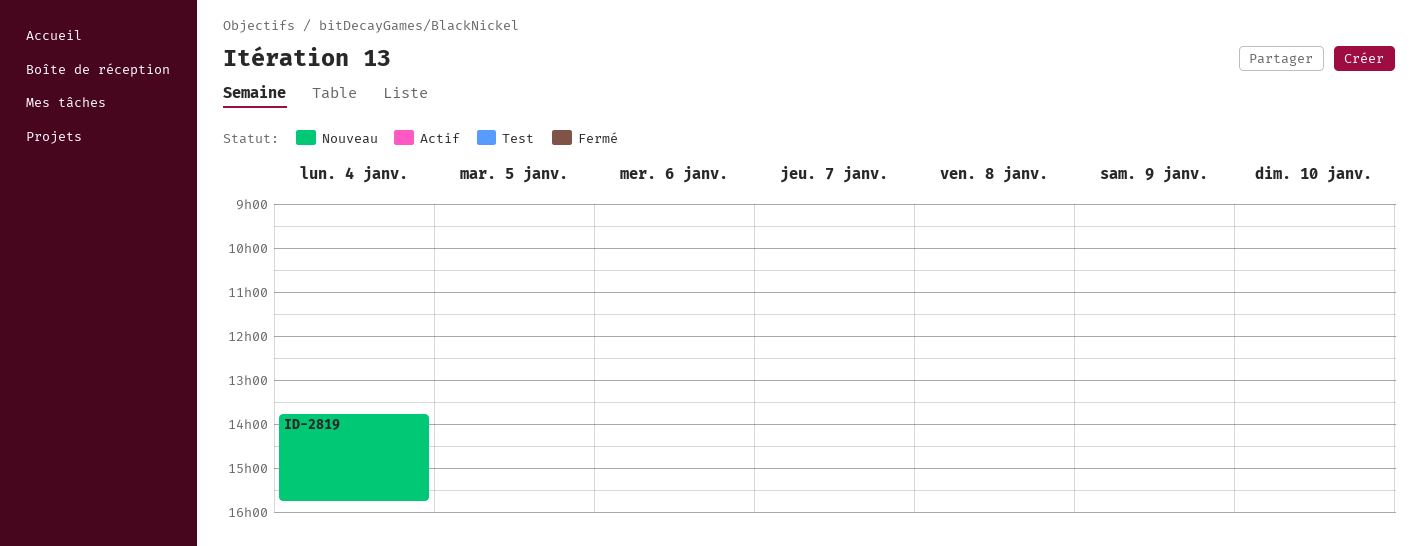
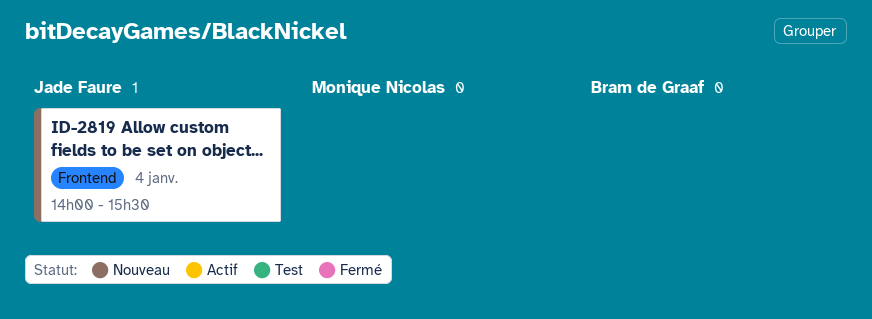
ID-2819, begins: 13:45 -> 14:00
ID-2819, ends: 15:45 -> 15:30

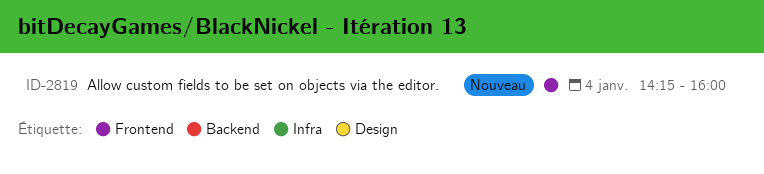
ID-2819, begins: 14:00 -> 14:15
ID-2819, ends: 15:30 -> 16:00

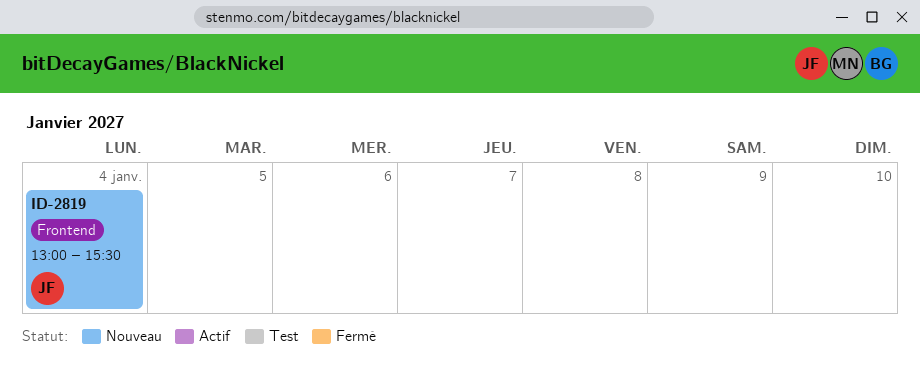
ID-2819, begins: 14:15 -> 13:00
ID-2819, ends: 16:00 -> 15:30

